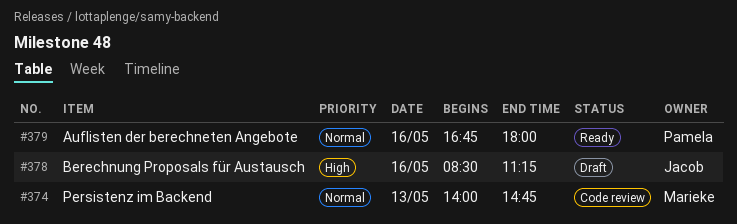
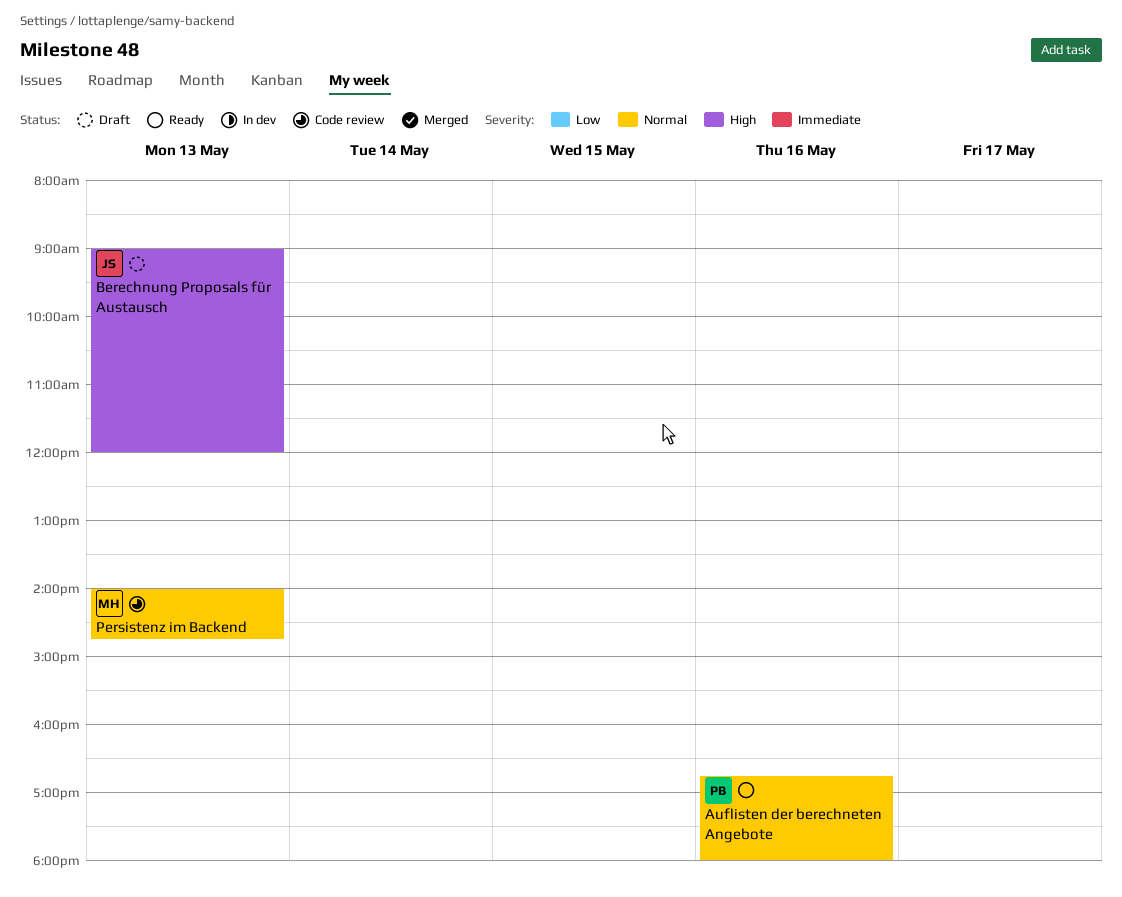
Berechnung Proposals für Austausch, day: May 16 -> May 13
Berechnung Proposals für Austausch, begins: 08:30 -> 09:00
Berechnung Proposals für Austausch, ends: 11:15 -> 12:00

